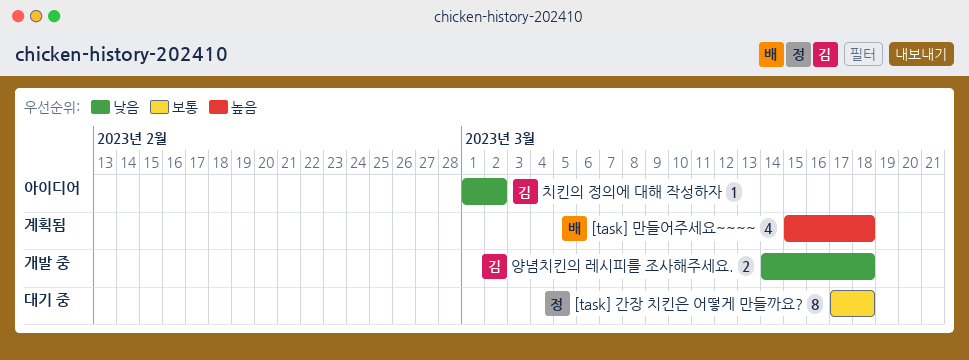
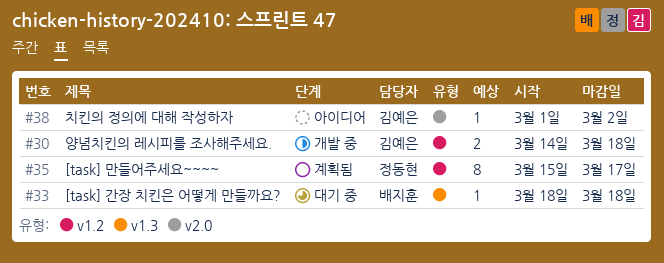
[task] 간장 치킨은 어떻게 만들까요?, owner: 정동현 -> 배지훈
[task] 간장 치킨은 어떻게 만들까요?, estimate: 8 -> 1
[task] 간장 치킨은 어떻게 만들까요?, start: Mar 17 -> Mar 18
[task] 만들어주세요~~~~, owner: 배지훈 -> 정동현
[task] 만들어주세요~~~~, estimate: 4 -> 8
[task] 만들어주세요~~~~, due: Mar 18 -> Mar 17

